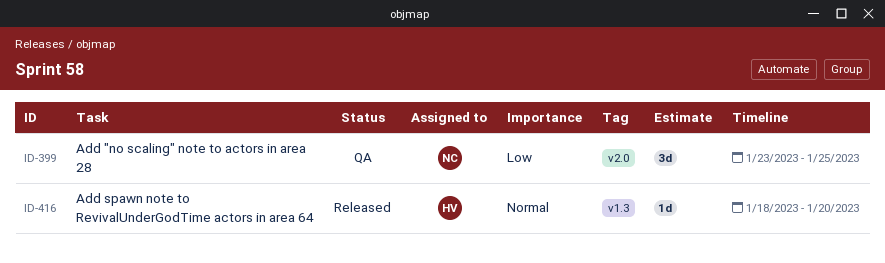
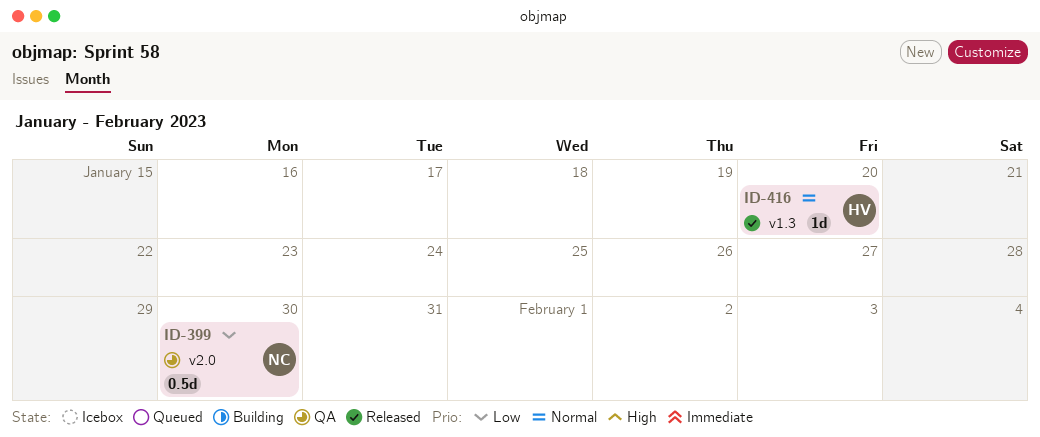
ID-399, estimate: 3d -> 0.5d
ID-399, due: Jan 25 -> Jan 30

